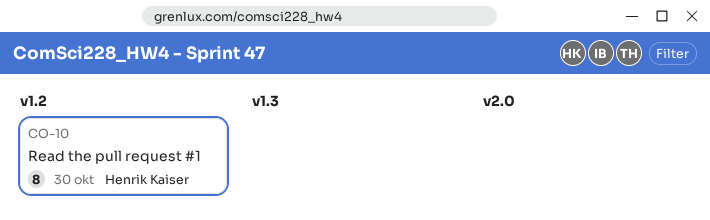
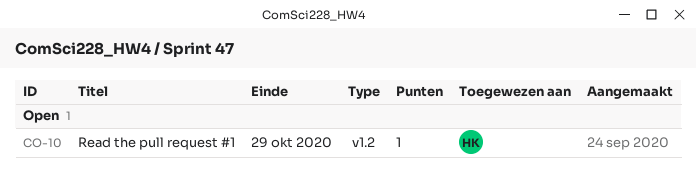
CO-10, estimate: 8 -> 1
CO-10, due: Oct 30 -> Oct 29

